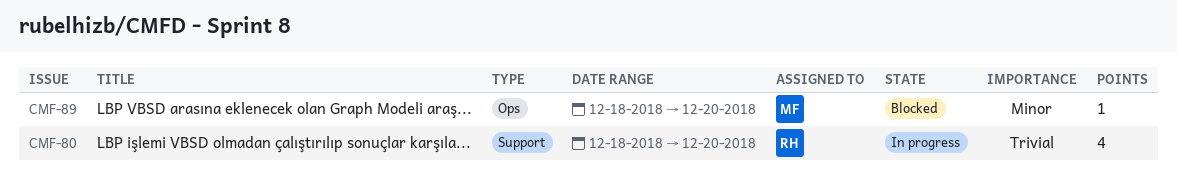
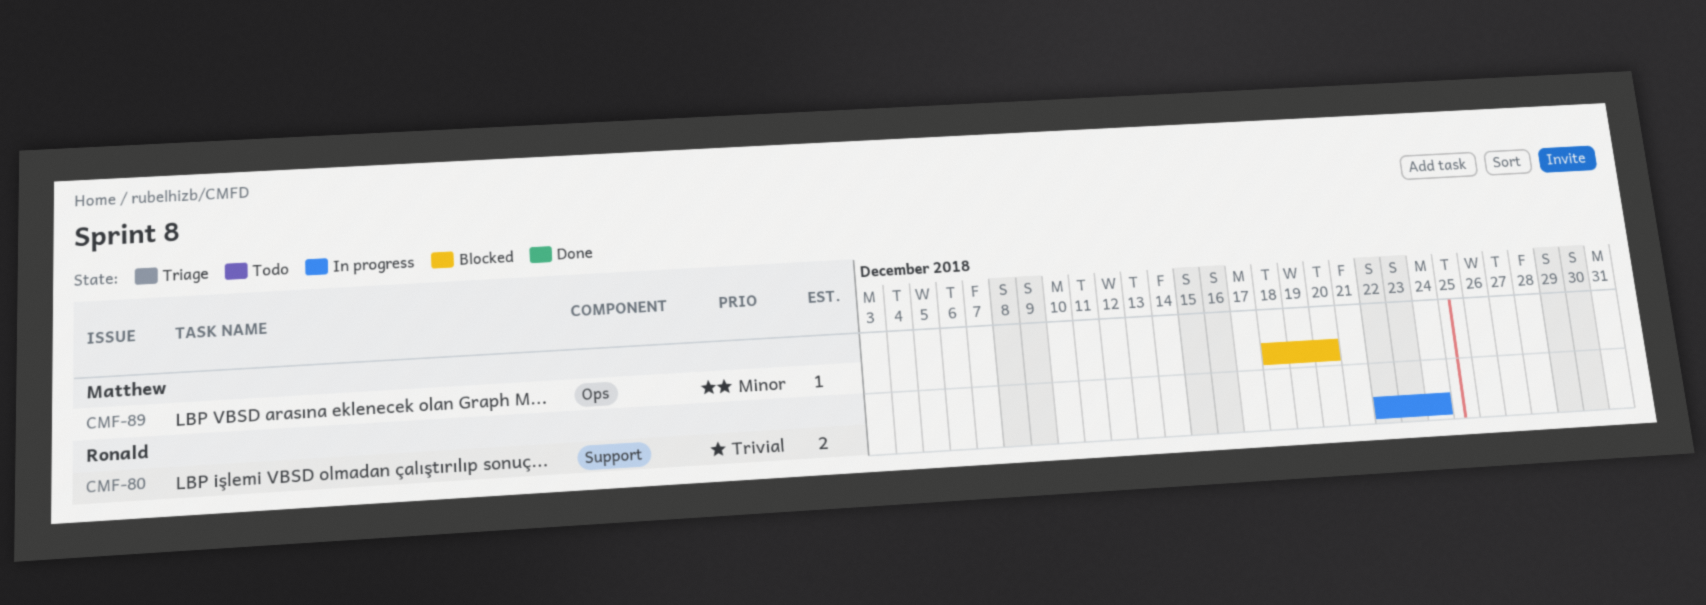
CMF-80, estimate: 4 -> 2
CMF-80, start: Dec 18 -> Dec 22
CMF-80, due: Dec 20 -> Dec 24

